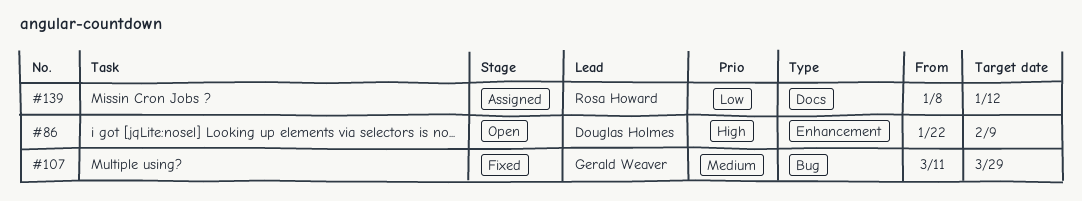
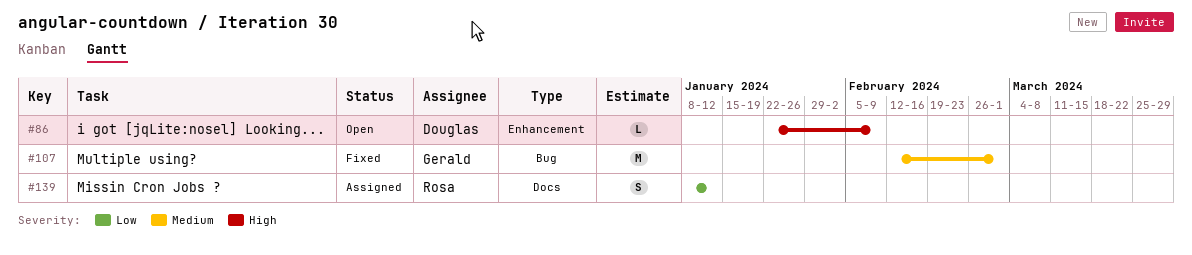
#107, start: Mar 11 -> Feb 12
#107, due: Mar 29 -> Mar 1

